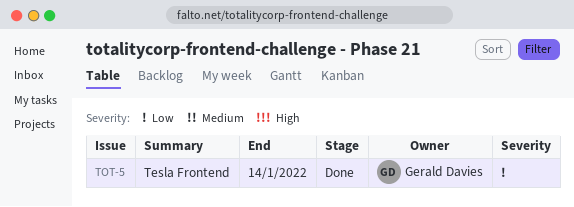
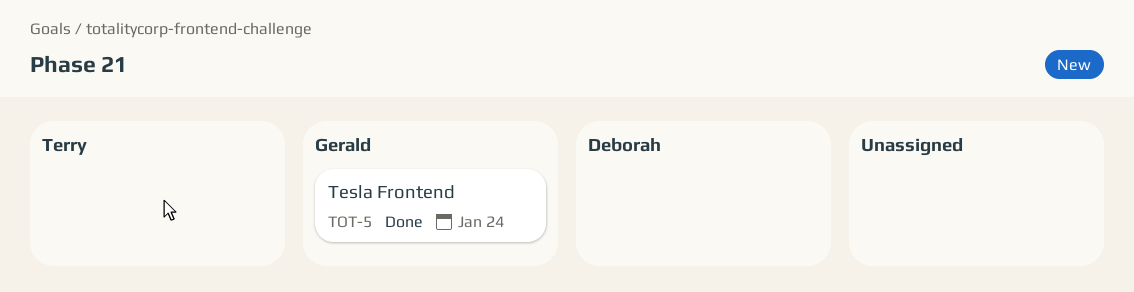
TOT-5, due: Jan 14 -> Jan 24

